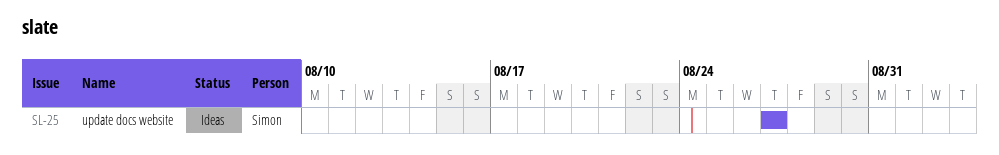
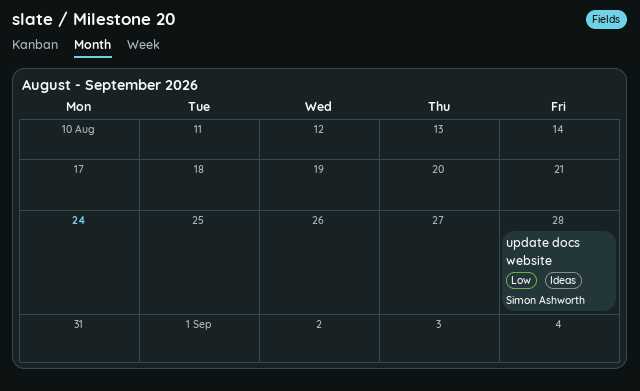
update docs website, due: Aug 27 -> Aug 28

